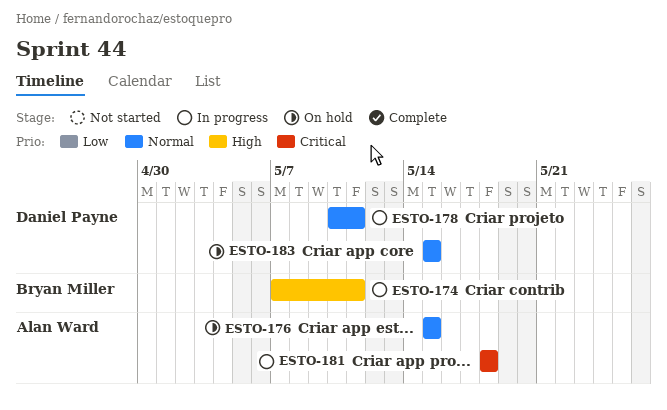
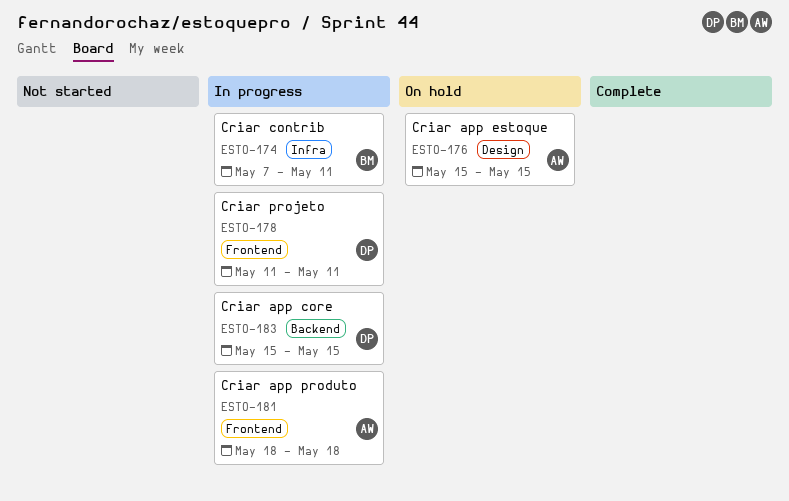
ESTO-178, start: May 10 -> May 11
ESTO-183, status: On hold -> In progress

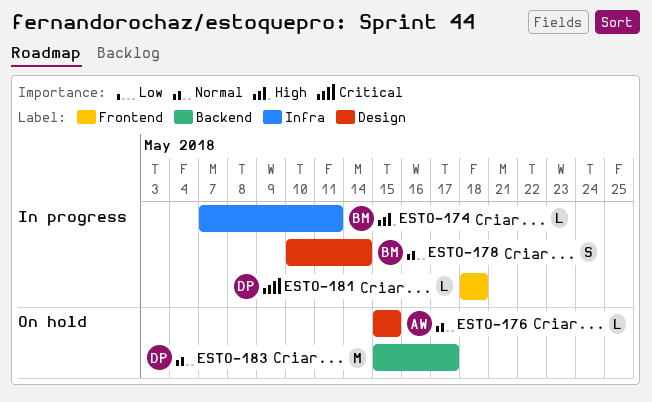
ESTO-178, owner: DP -> BM
ESTO-178, label: Frontend -> Design
ESTO-178, start: May 11 -> May 10
ESTO-178, due: May 11 -> May 14
ESTO-181, owner: AW -> DP
ESTO-183, status: In progress -> On hold
ESTO-183, due: May 15 -> May 17

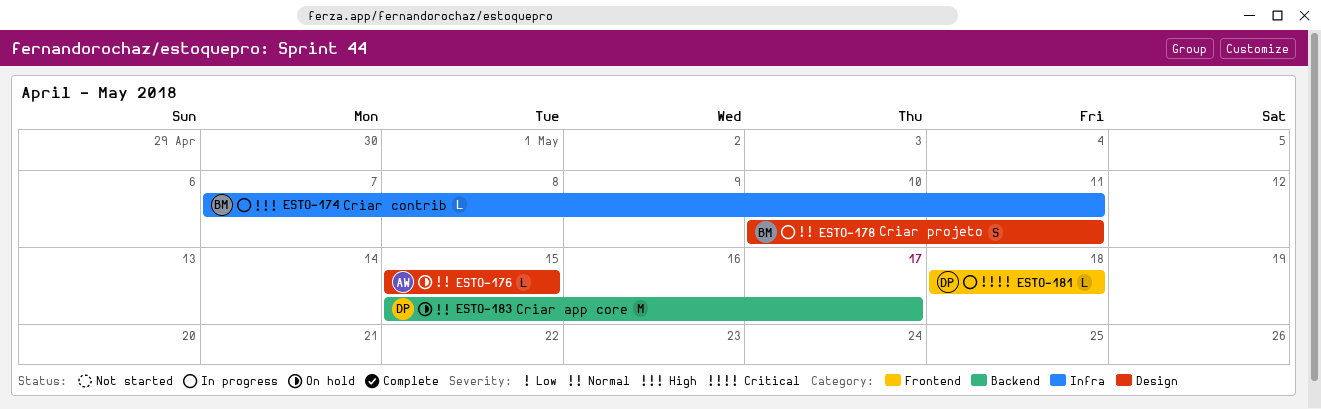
ESTO-178, due: May 14 -> May 11

